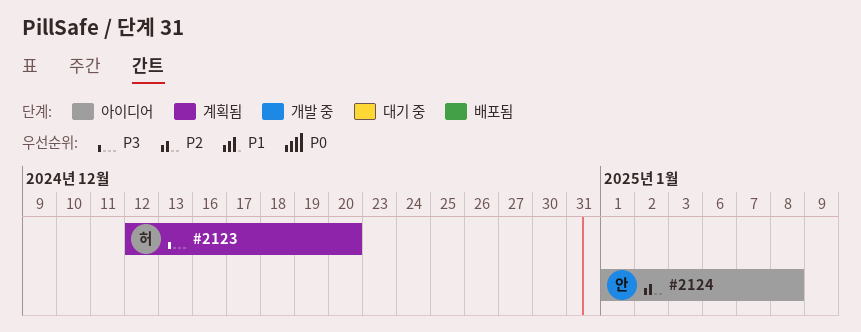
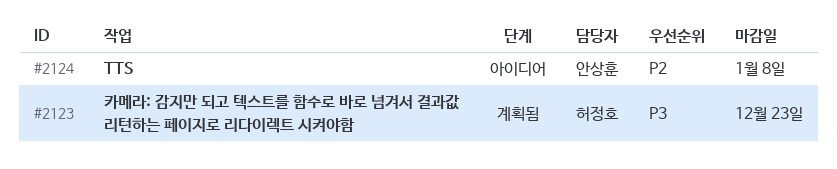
#2123, due: Dec 20 -> Dec 23

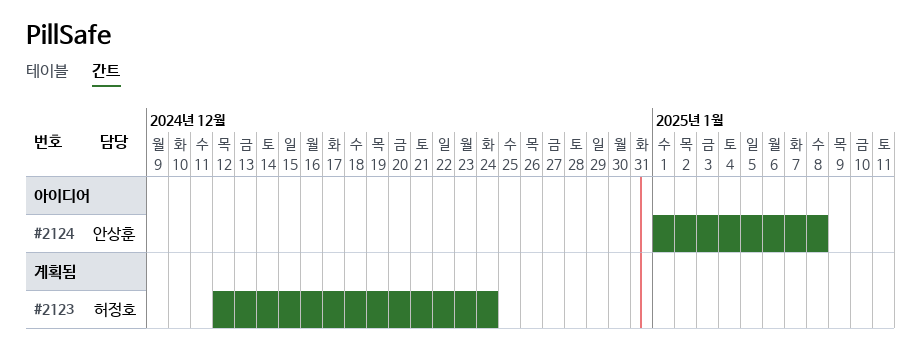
#2123, due: Dec 23 -> Dec 24

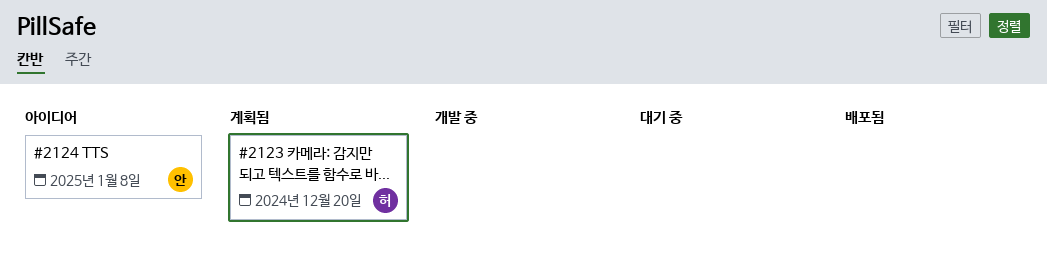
#2123, due: Dec 24 -> Dec 20

